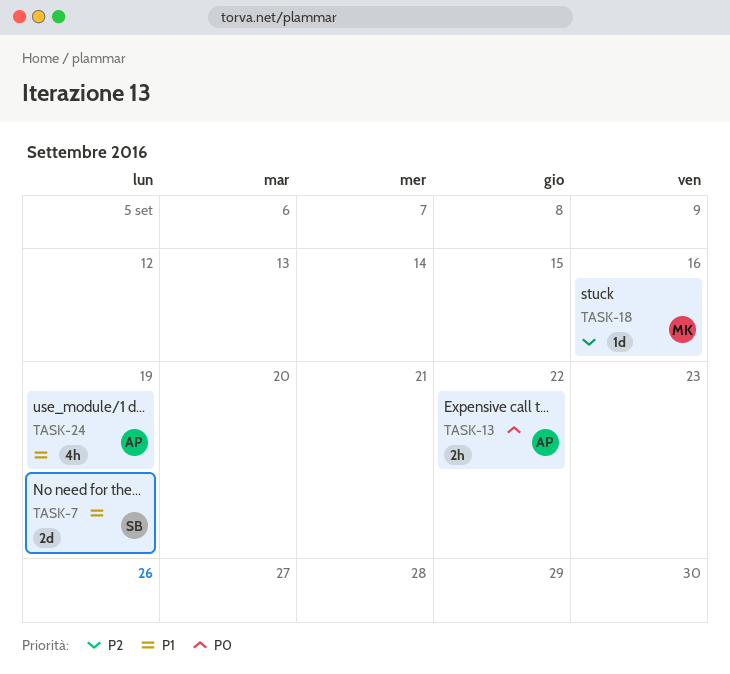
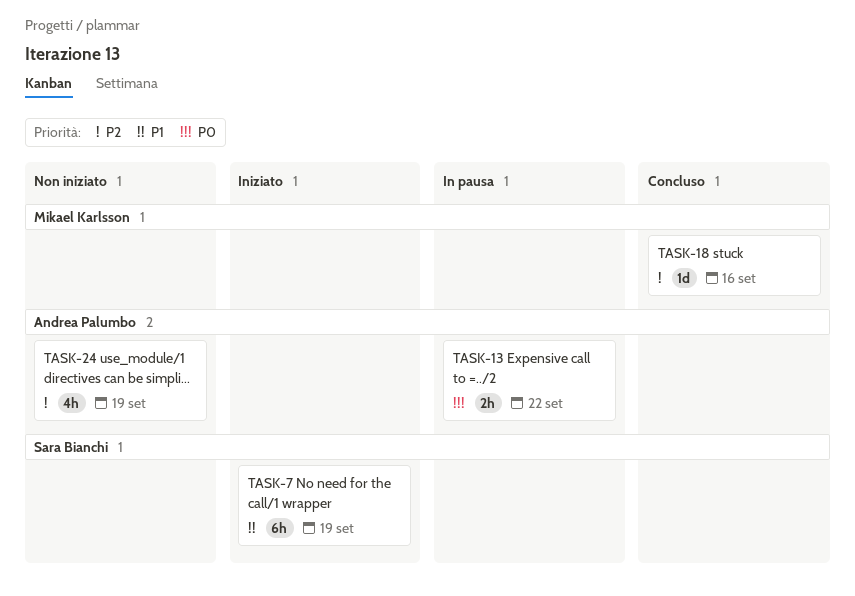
TASK-7, estimate: 2d -> 6h
TASK-24, priority: P1 -> P2

